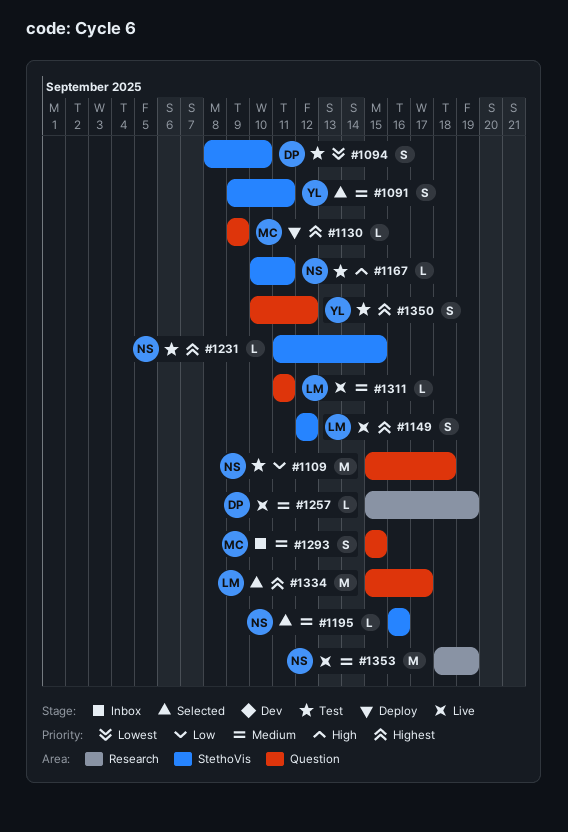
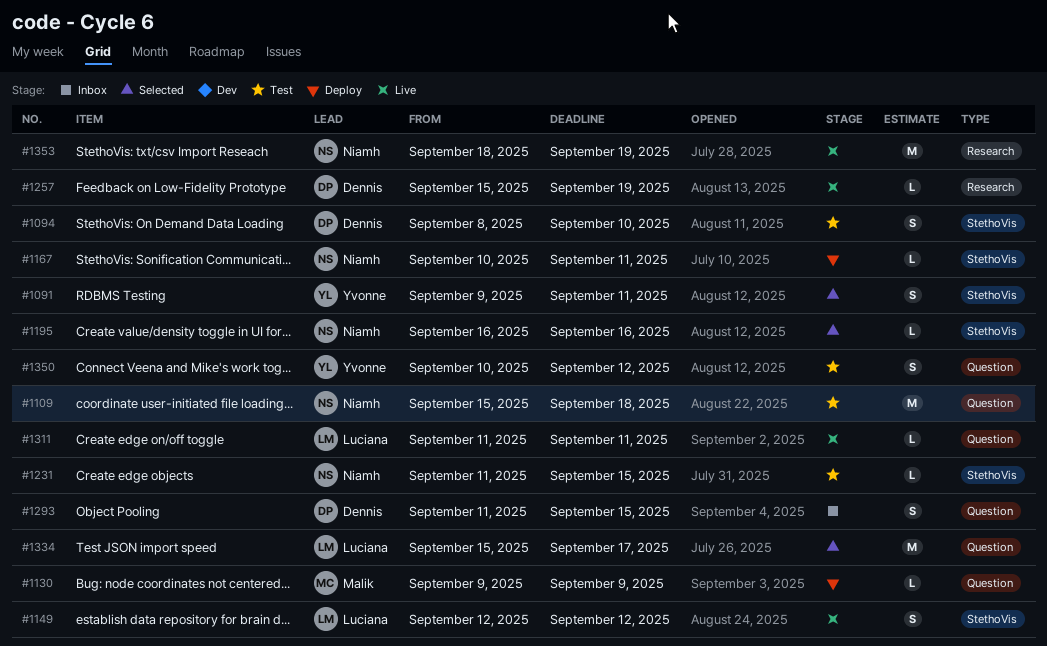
#1167, status: Test -> Deploy
#1293, owner: Malik -> Dennis
#1293, start: Sep 15 -> Sep 11

